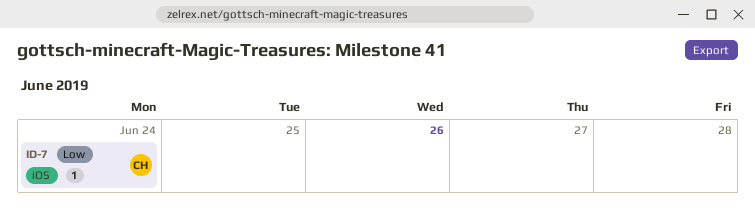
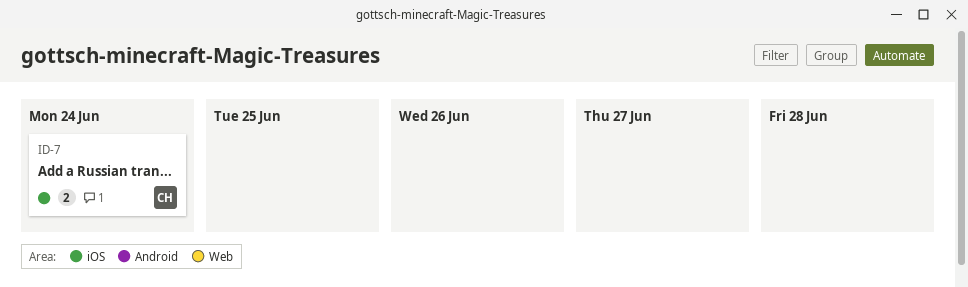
ID-7, estimate: 1 -> 2

